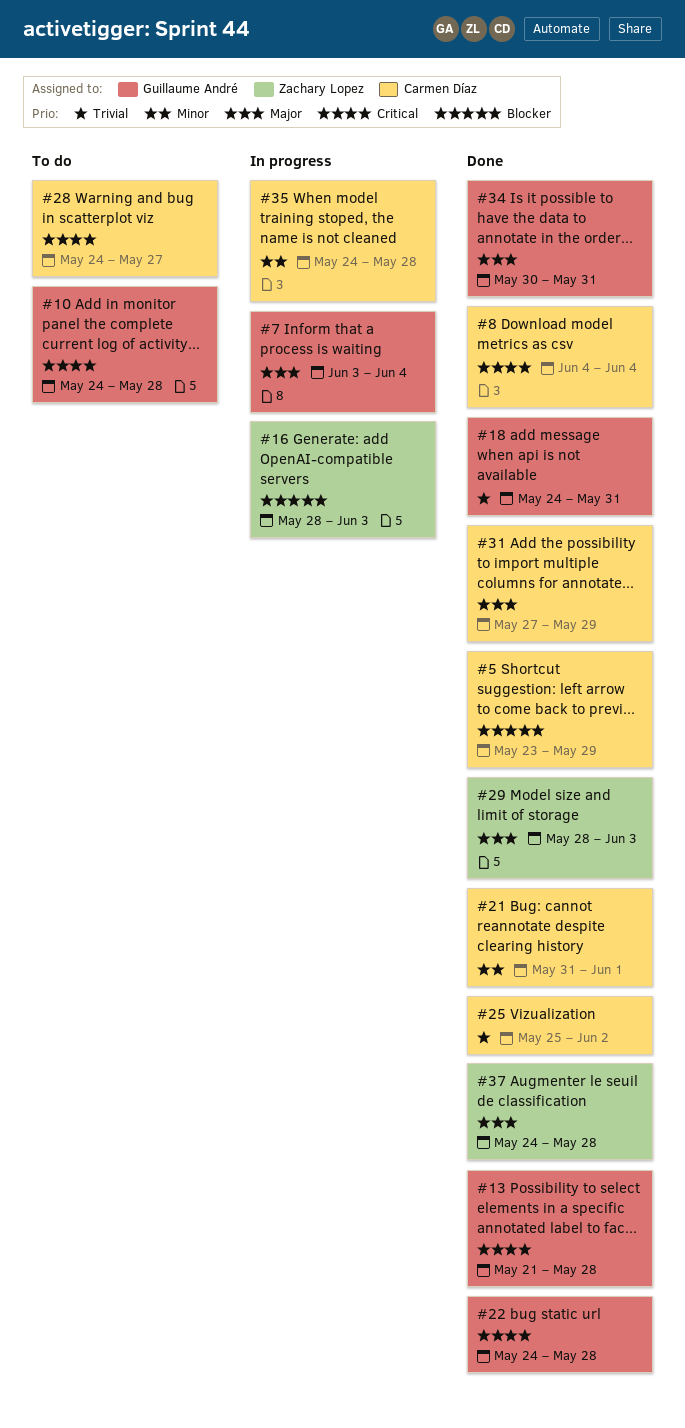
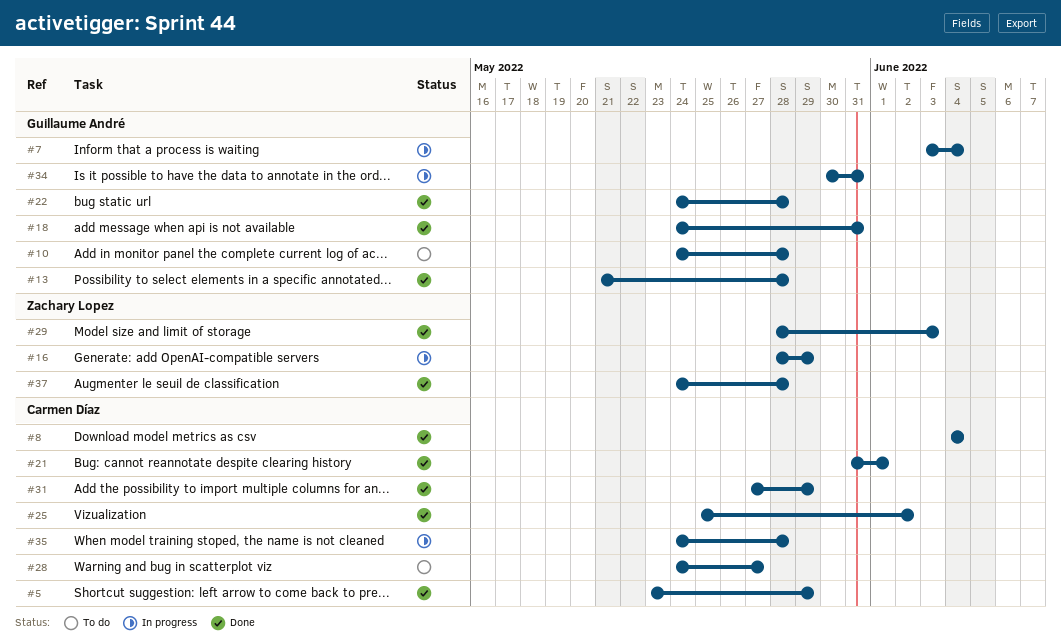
#16, due: Jun 3 -> May 29
#34, status: Done -> In progress

